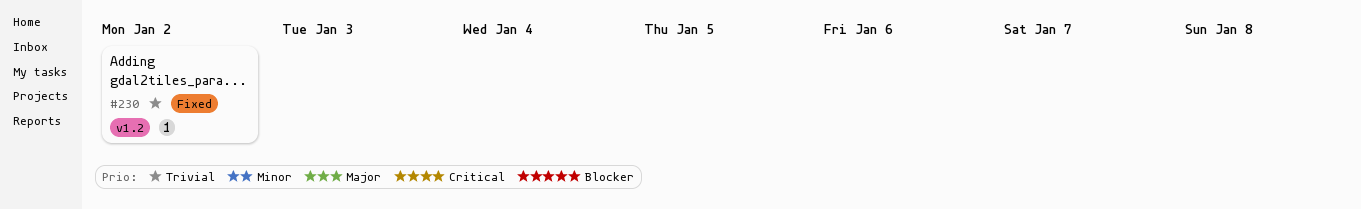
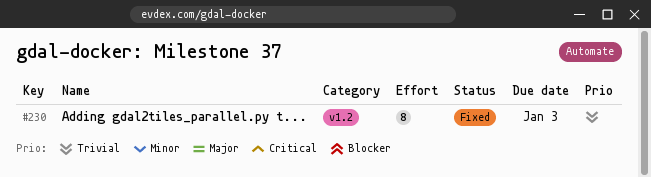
#230, estimate: 1 -> 8
#230, due: Jan 2 -> Jan 3

